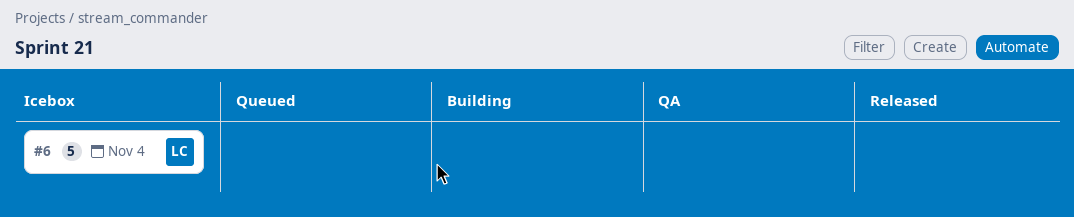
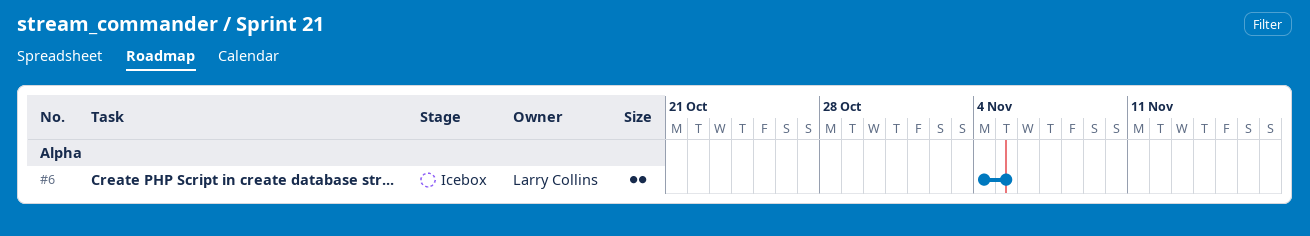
#6, estimate: 5 -> 2
#6, due: Nov 4 -> Nov 5

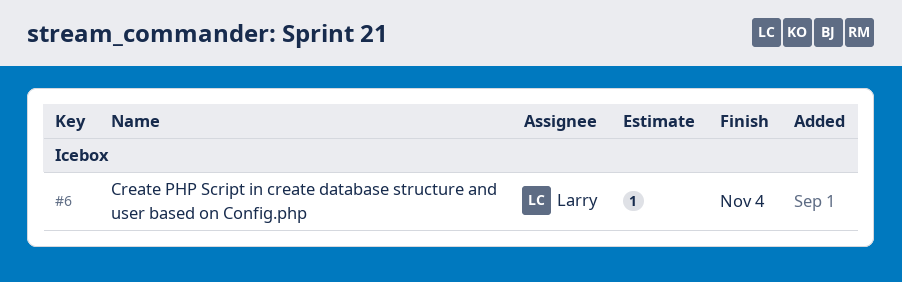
#6, estimate: 2 -> 1
#6, due: Nov 5 -> Nov 4

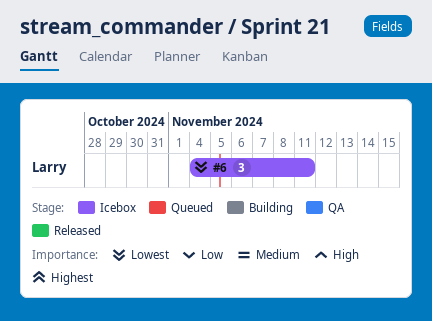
#6, estimate: 1 -> 3
#6, due: Nov 4 -> Nov 11

